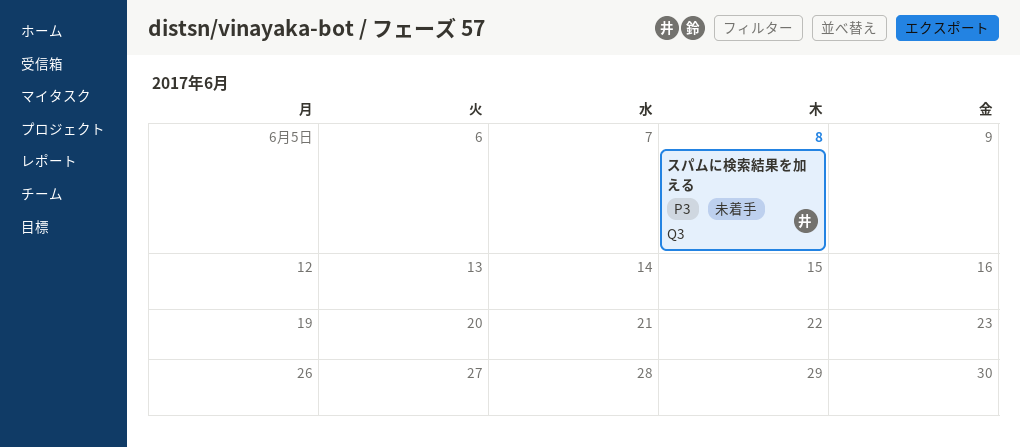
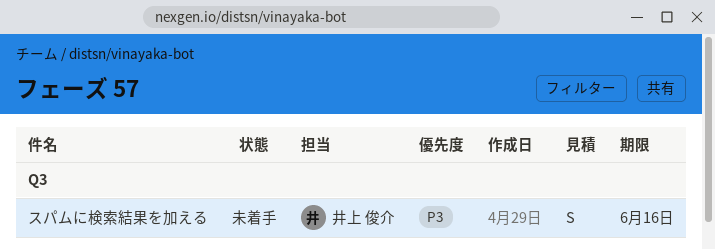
スパムに検索結果を加える, due: Jun 8 -> Jun 16

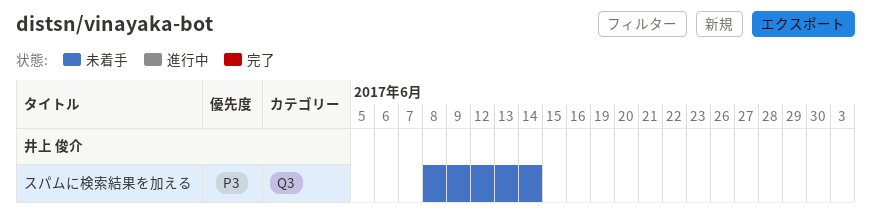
スパムに検索結果を加える, due: Jun 16 -> Jun 14

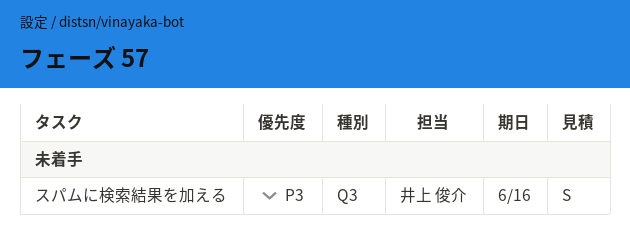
スパムに検索結果を加える, due: Jun 14 -> Jun 16

